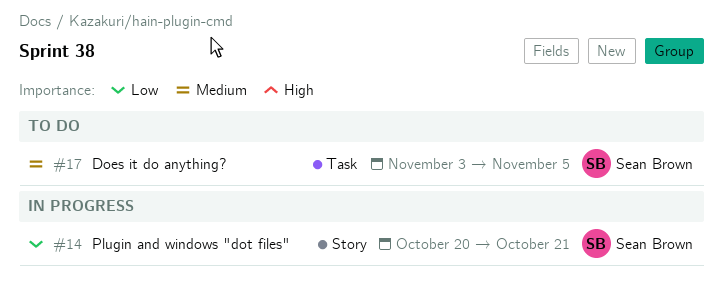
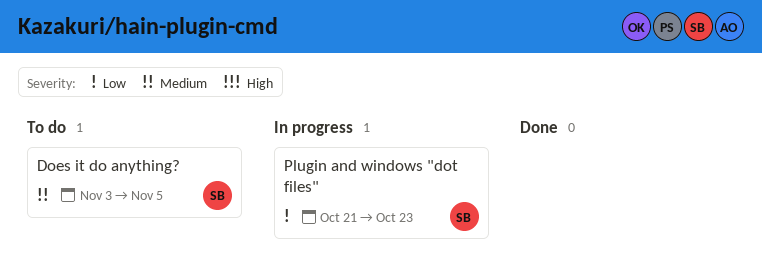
Plugin and windows "dot files", start: Oct 20 -> Oct 21
Plugin and windows "dot files", due: Oct 21 -> Oct 23

